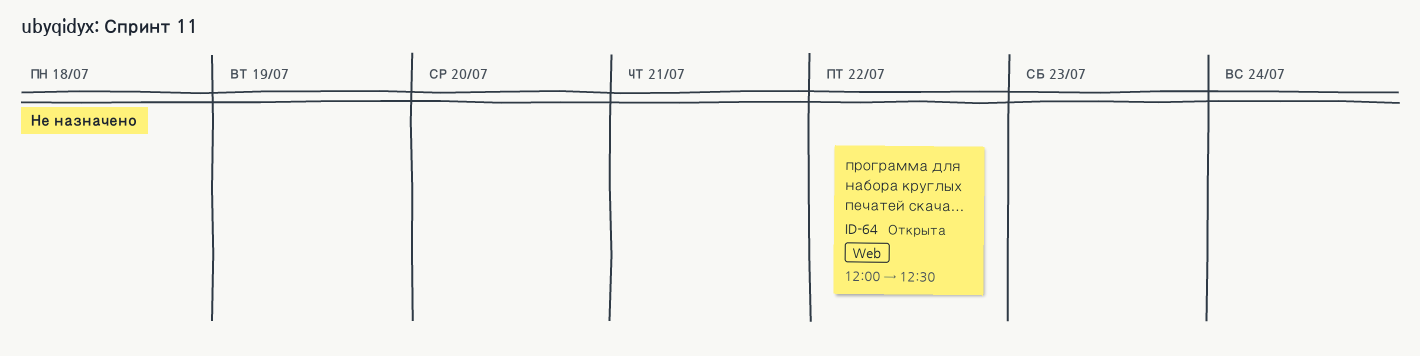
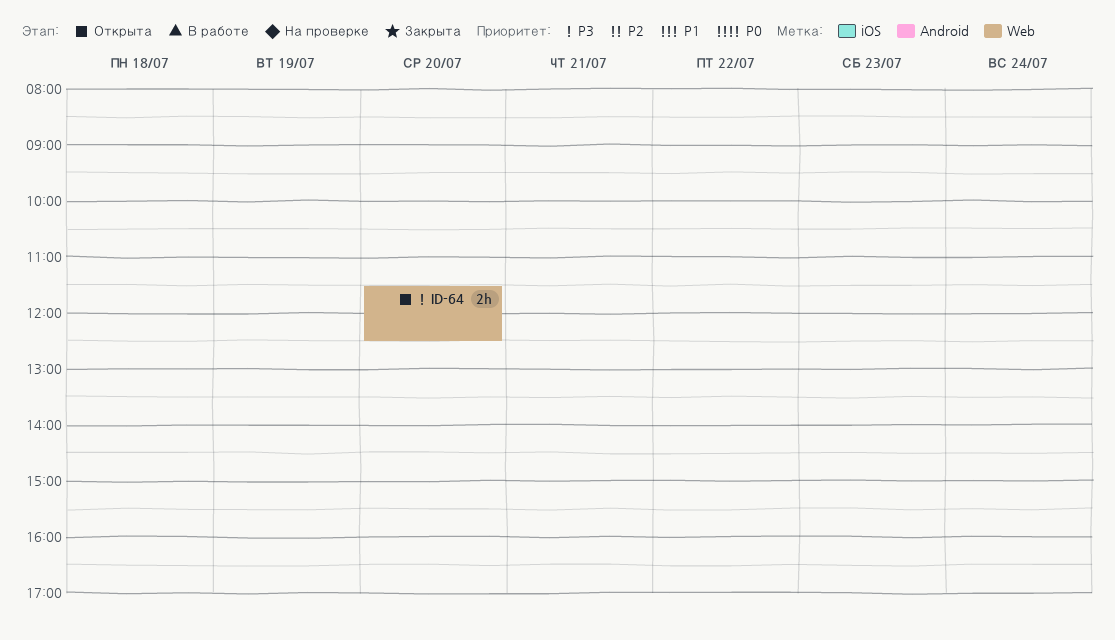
ID-64, day: Jul 22 -> Jul 20
ID-64, begins: 12:00 -> 11:30

